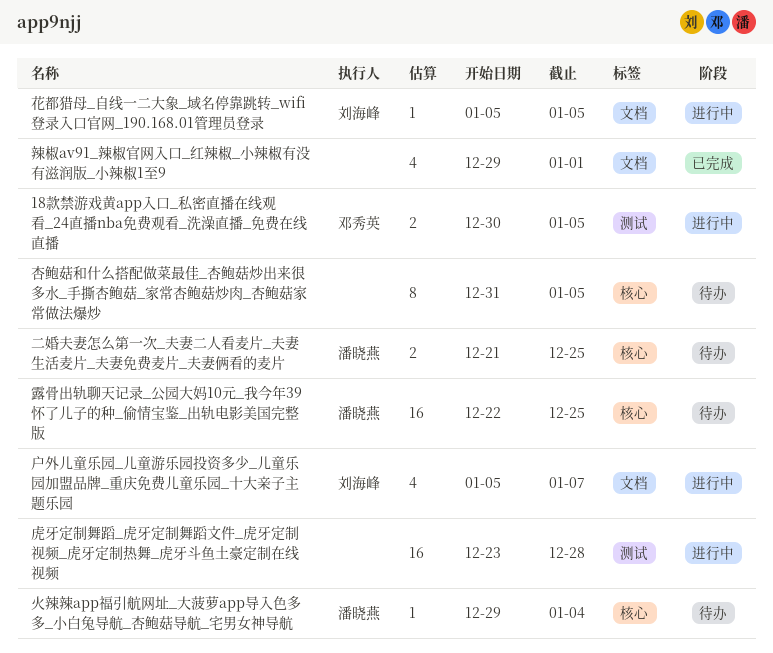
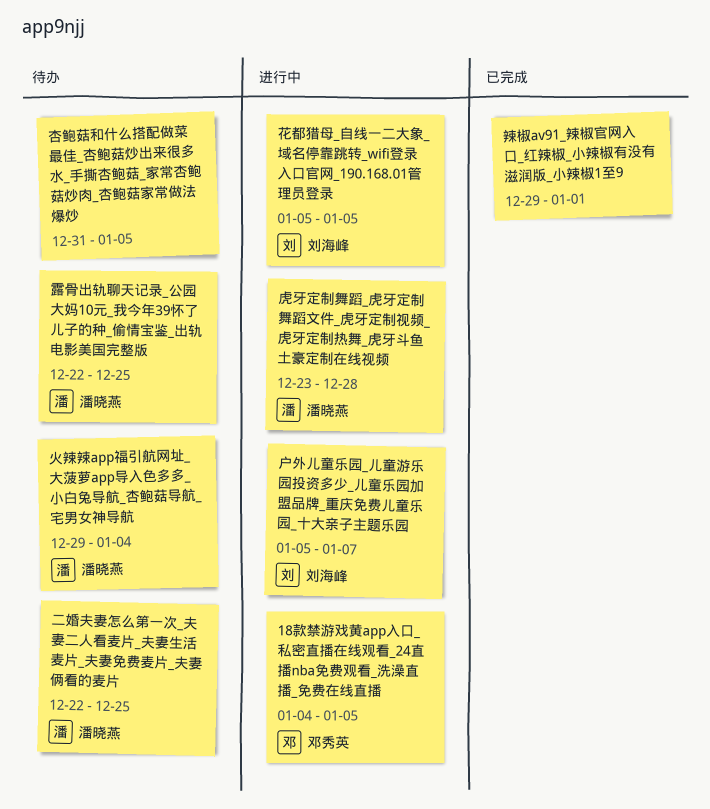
18款禁游戏黄app入口_私密直播在线观看_24直播nba免费观看_洗澡直播_免费在线直播, start: Dec 30 -> Jan 4
二婚夫妻怎么第一次_夫妻二人看麦片_夫妻生活麦片_夫妻免费麦片_夫妻俩看的麦片, start: Dec 21 -> Dec 22
虎牙定制舞蹈_虎牙定制舞蹈文件_虎牙定制视频_虎牙定制热舞_虎牙斗鱼土豪定制在线视频, owner: none -> 潘晓燕

